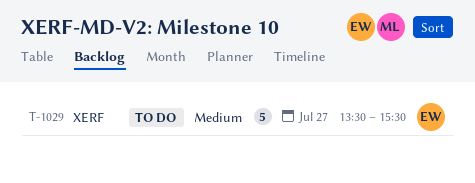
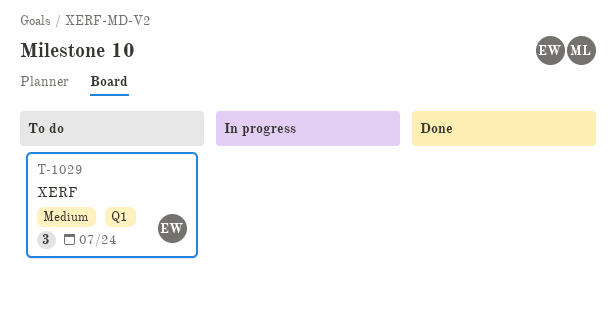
T-1029, estimate: 5 -> 3
T-1029, day: Jul 27 -> Jul 24

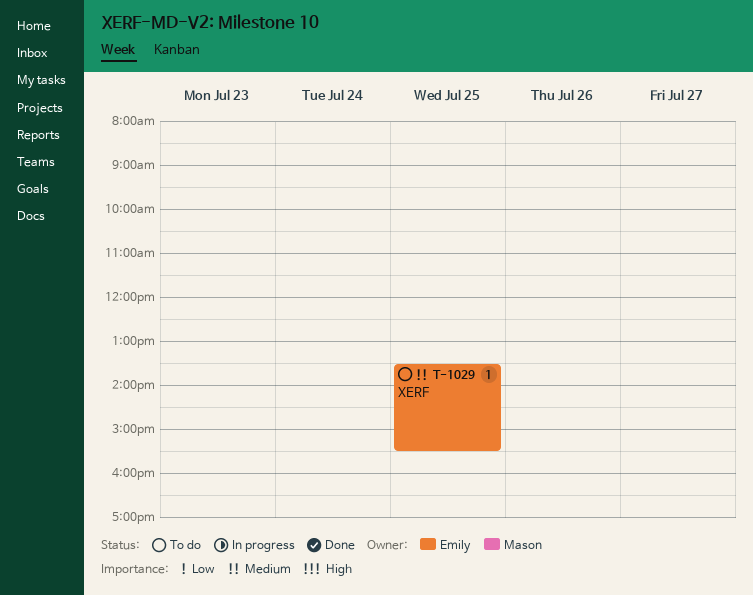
T-1029, estimate: 3 -> 1
T-1029, day: Jul 24 -> Jul 25

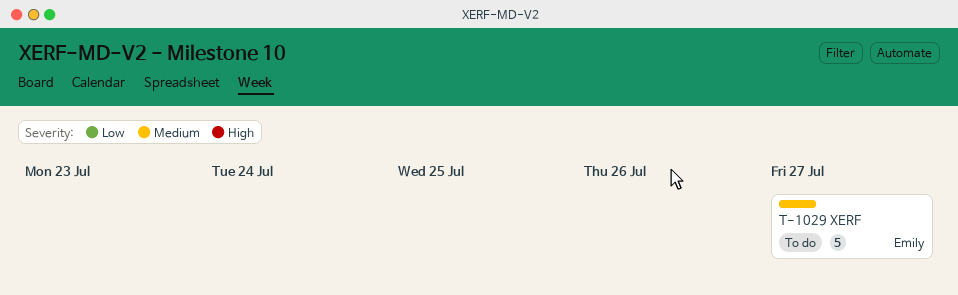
T-1029, estimate: 1 -> 5
T-1029, day: Jul 25 -> Jul 27

